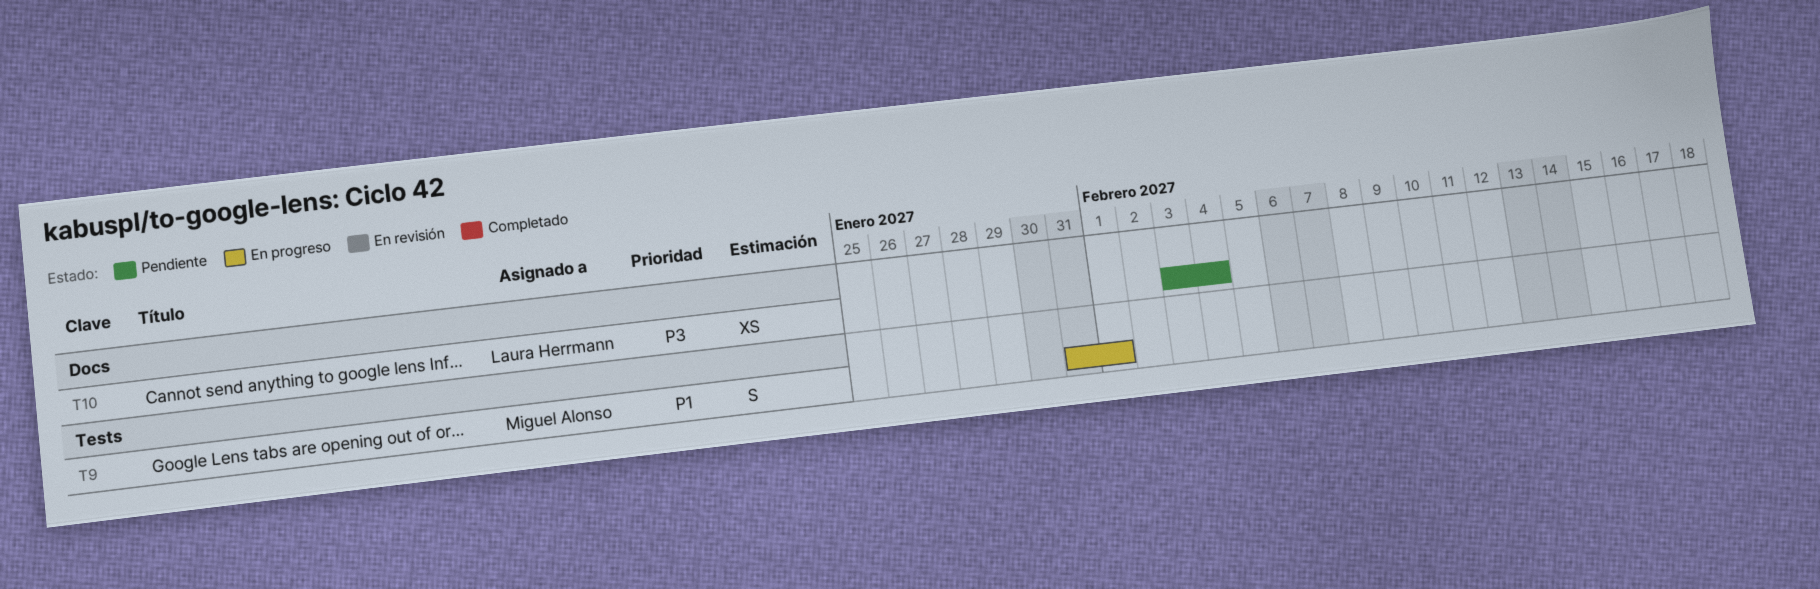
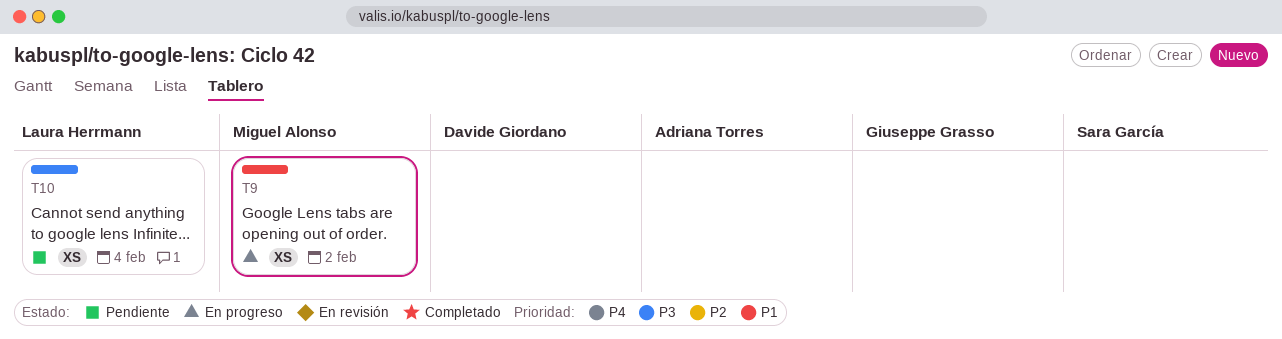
T9, estimate: S -> XS
T9, due: Feb 1 -> Feb 2

